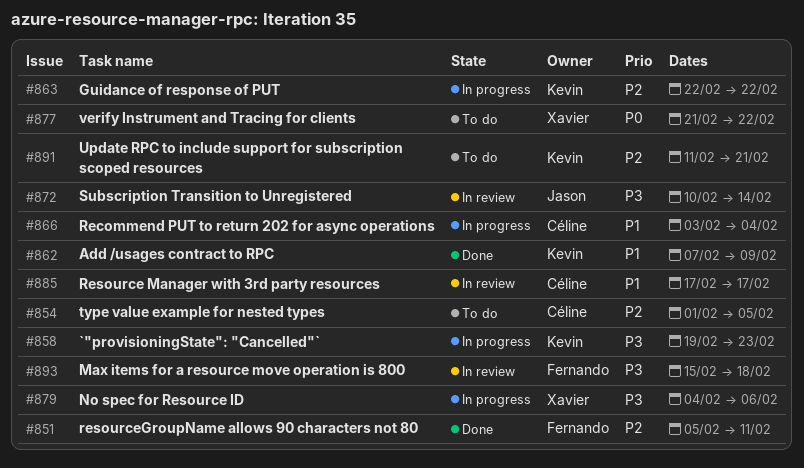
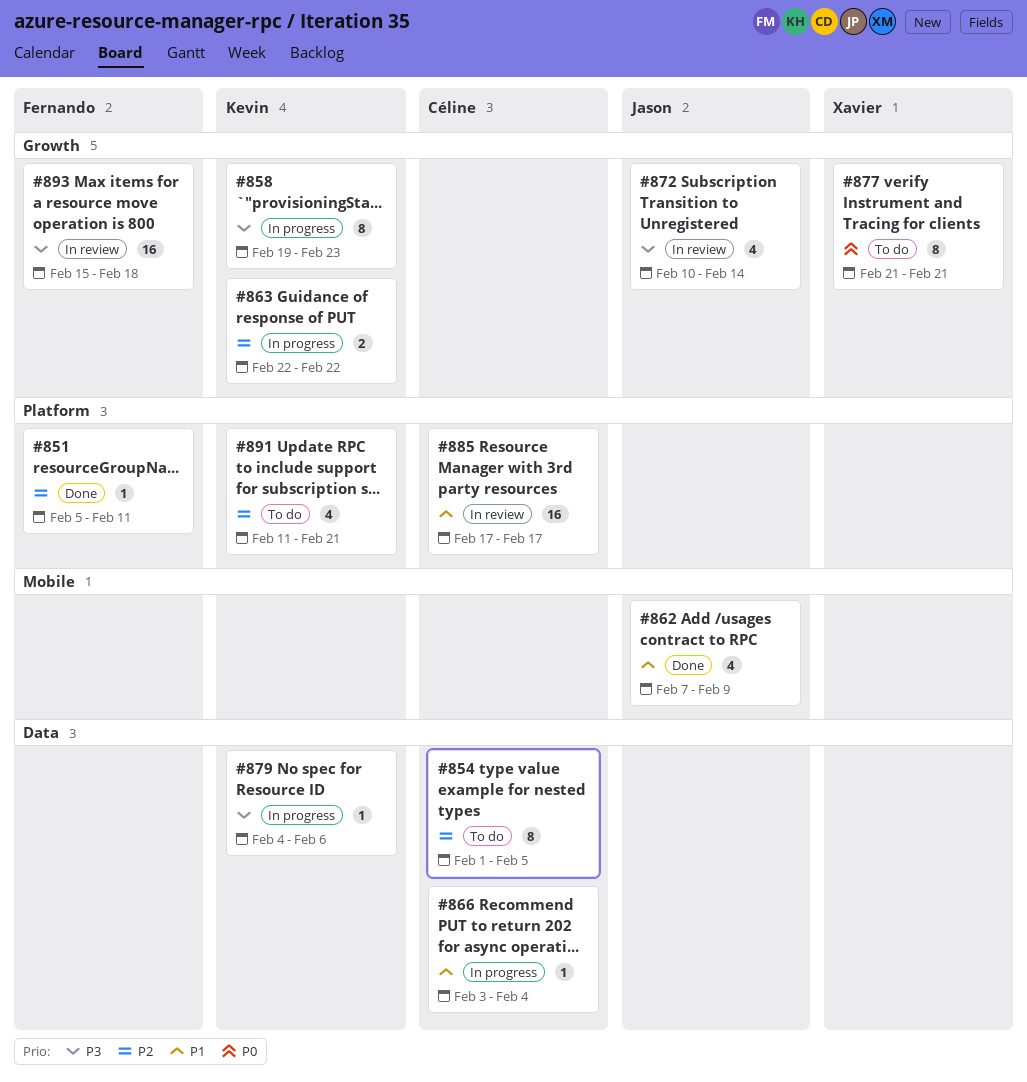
#862, owner: Kevin -> Jason
#877, due: Feb 22 -> Feb 21
#879, owner: Xavier -> Kevin

